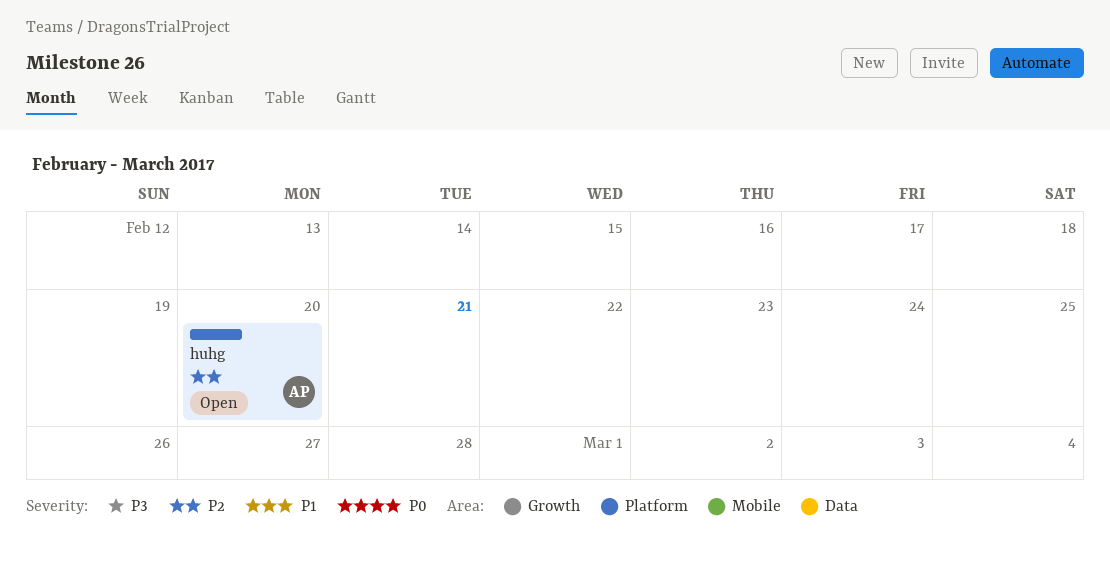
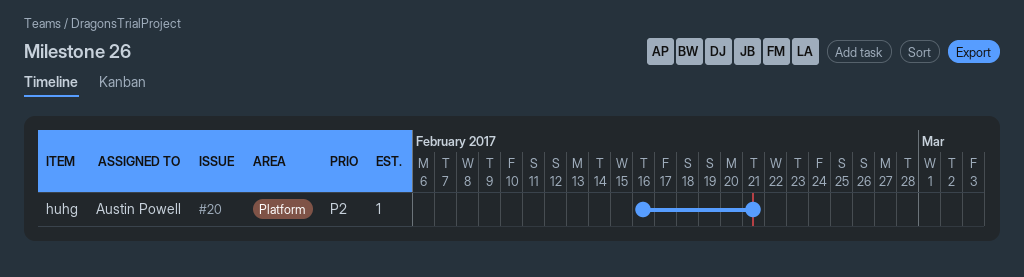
huhg, due: Feb 20 -> Feb 21

